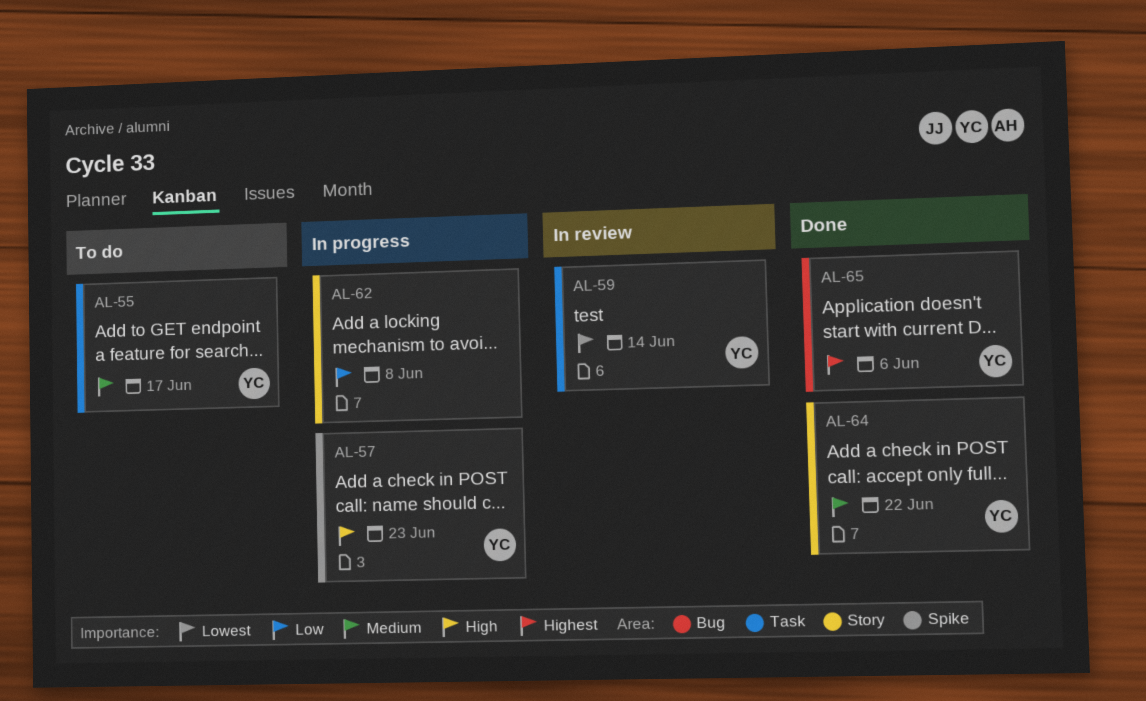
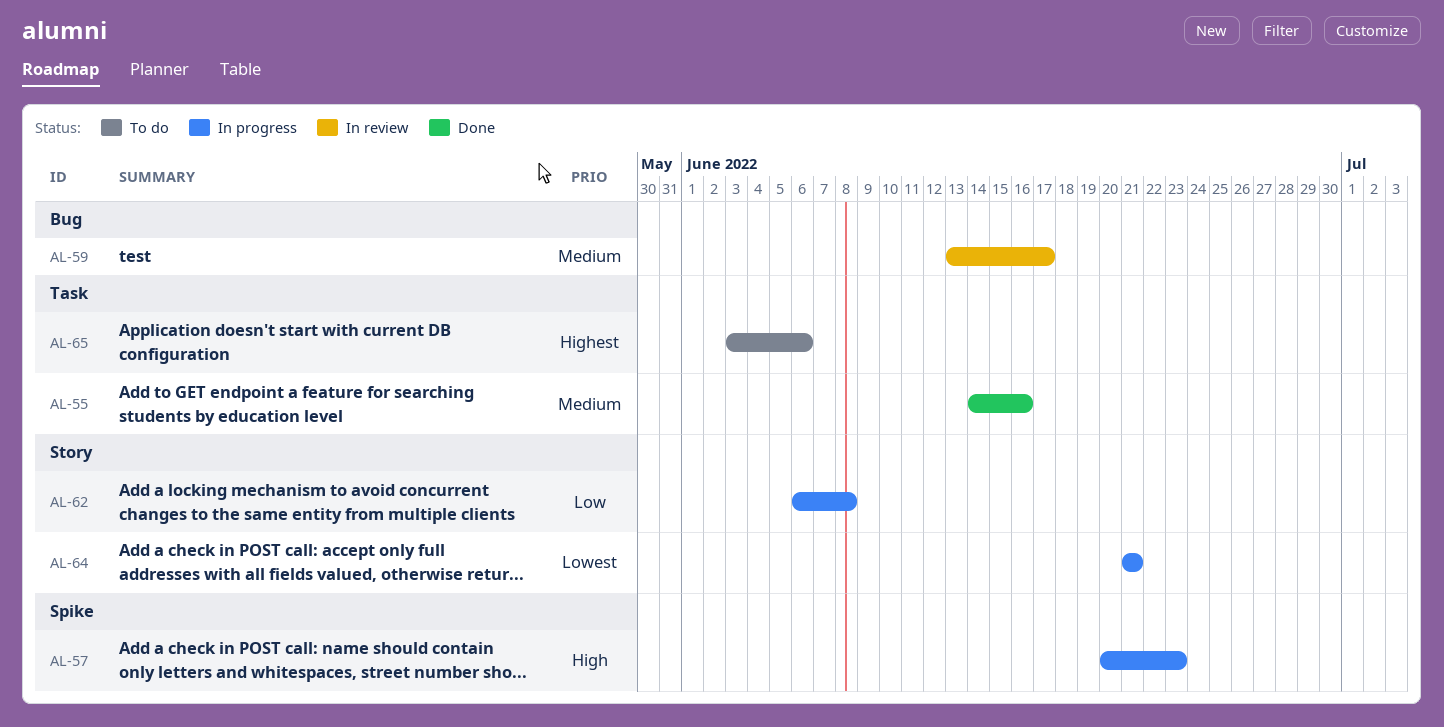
AL-55, status: To do -> Done
AL-55, due: Jun 17 -> Jun 16
AL-59, priority: Lowest -> Medium
AL-59, label: Task -> Bug
AL-59, due: Jun 14 -> Jun 17
AL-64, status: Done -> In progress
AL-64, priority: Medium -> Lowest
AL-64, due: Jun 22 -> Jun 21
AL-65, status: Done -> To do
AL-65, label: Bug -> Task

